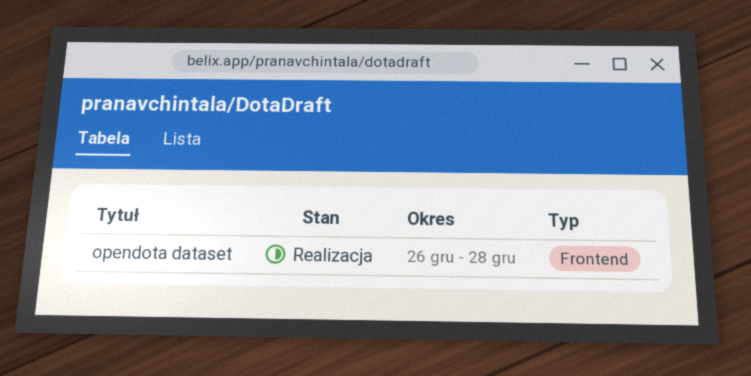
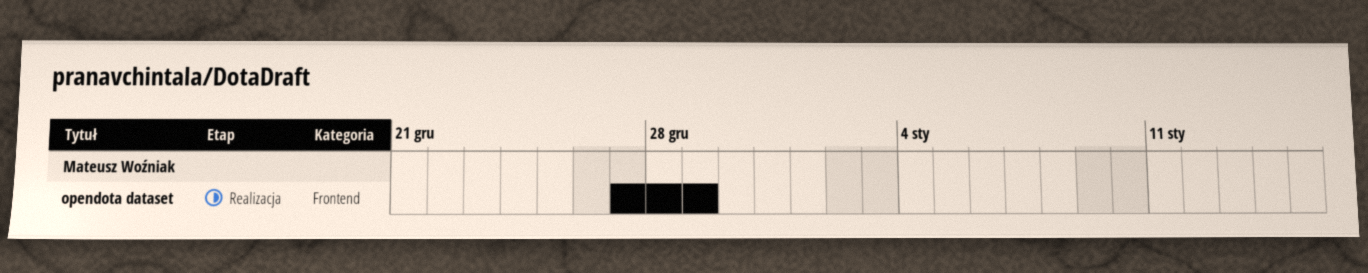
opendota dataset, start: Dec 26 -> Dec 27
opendota dataset, due: Dec 28 -> Dec 29

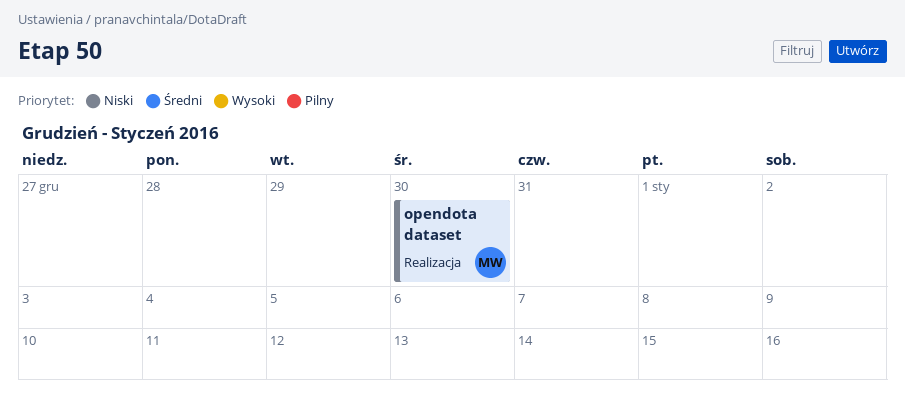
opendota dataset, due: Dec 29 -> Dec 30

